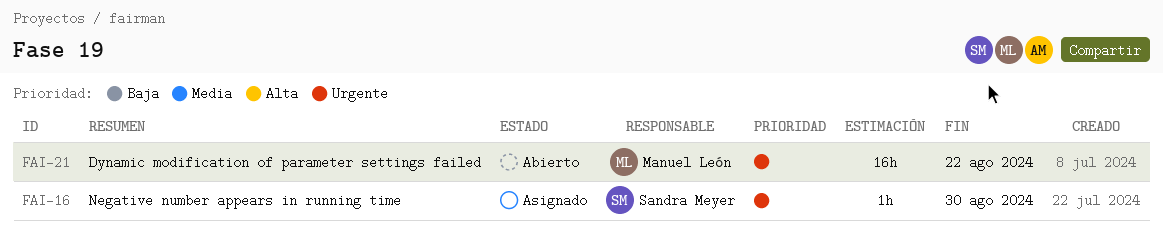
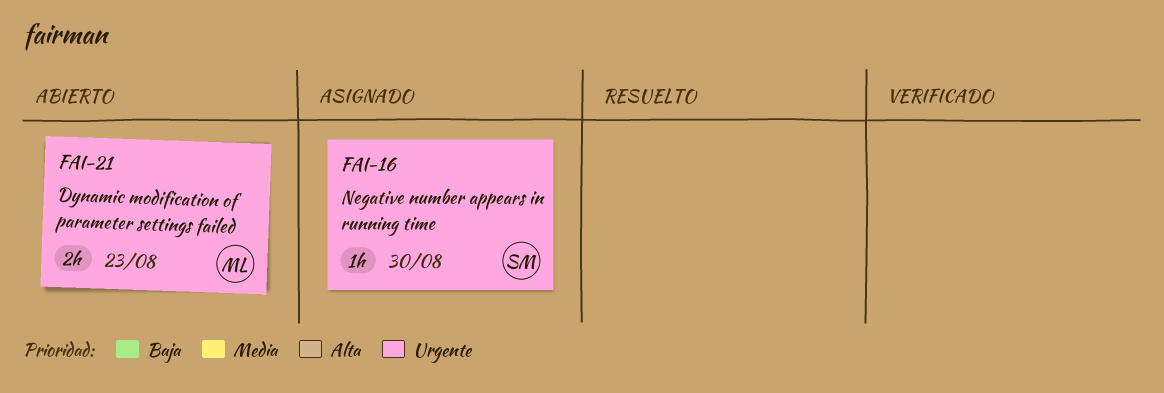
FAI-21, estimate: 16h -> 2h
FAI-21, due: Aug 22 -> Aug 23

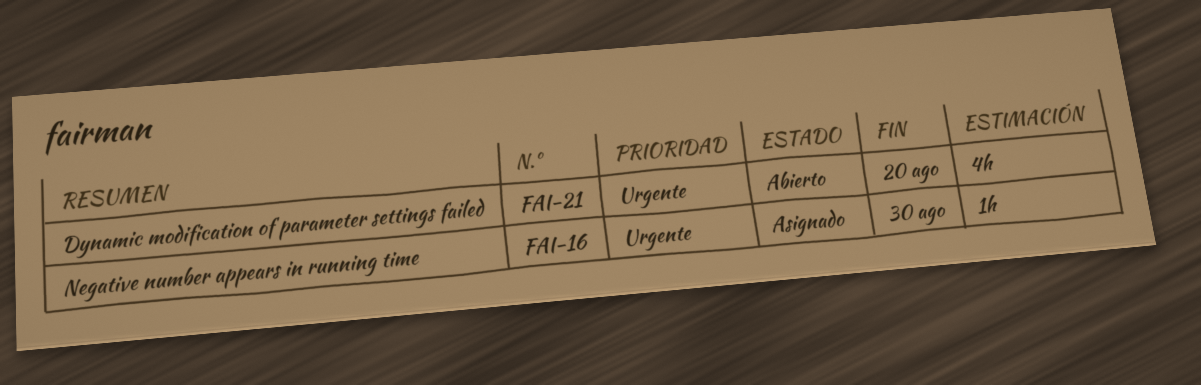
FAI-21, estimate: 2h -> 4h
FAI-21, due: Aug 23 -> Aug 20

